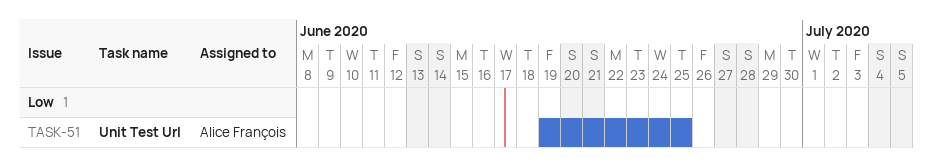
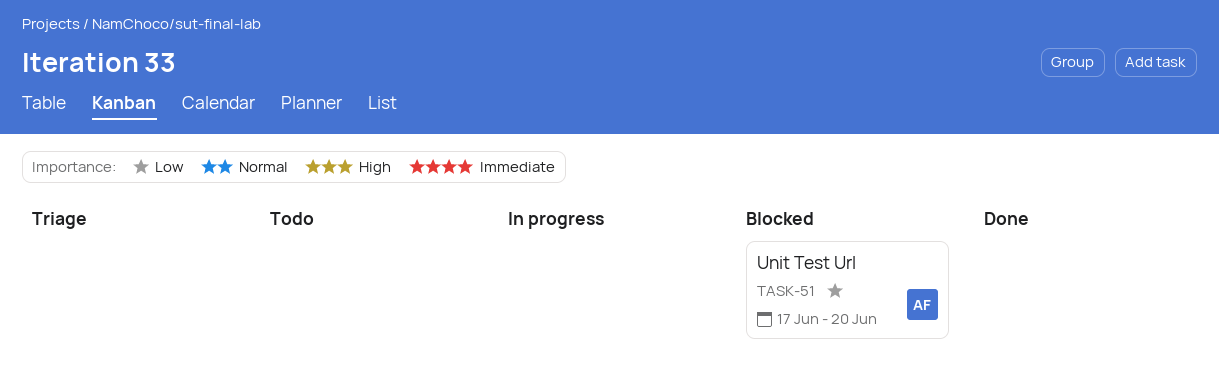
TASK-51, start: Jun 19 -> Jun 17
TASK-51, due: Jun 25 -> Jun 20

